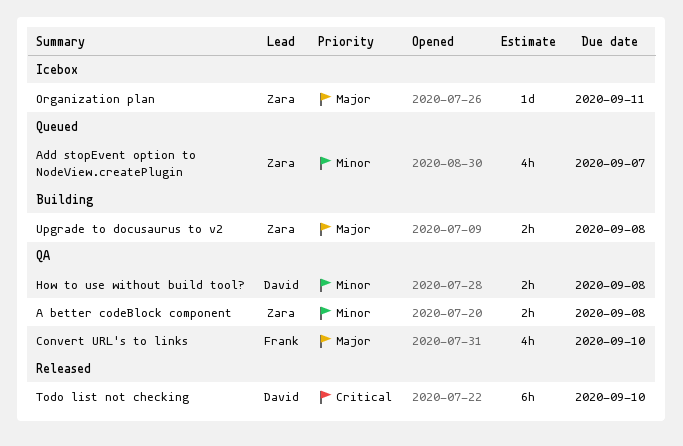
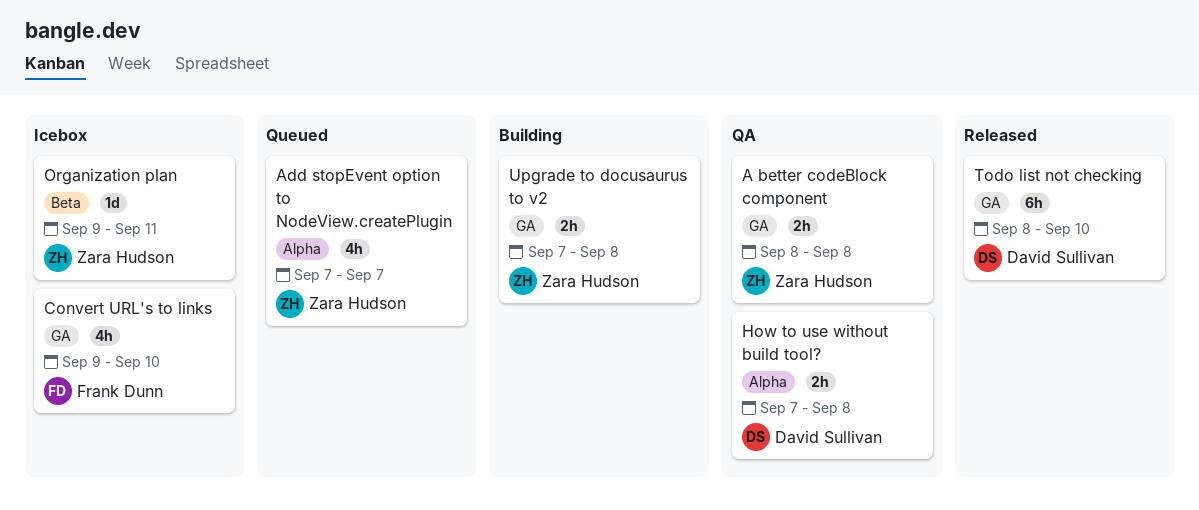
Convert URL's to links, status: QA -> Icebox

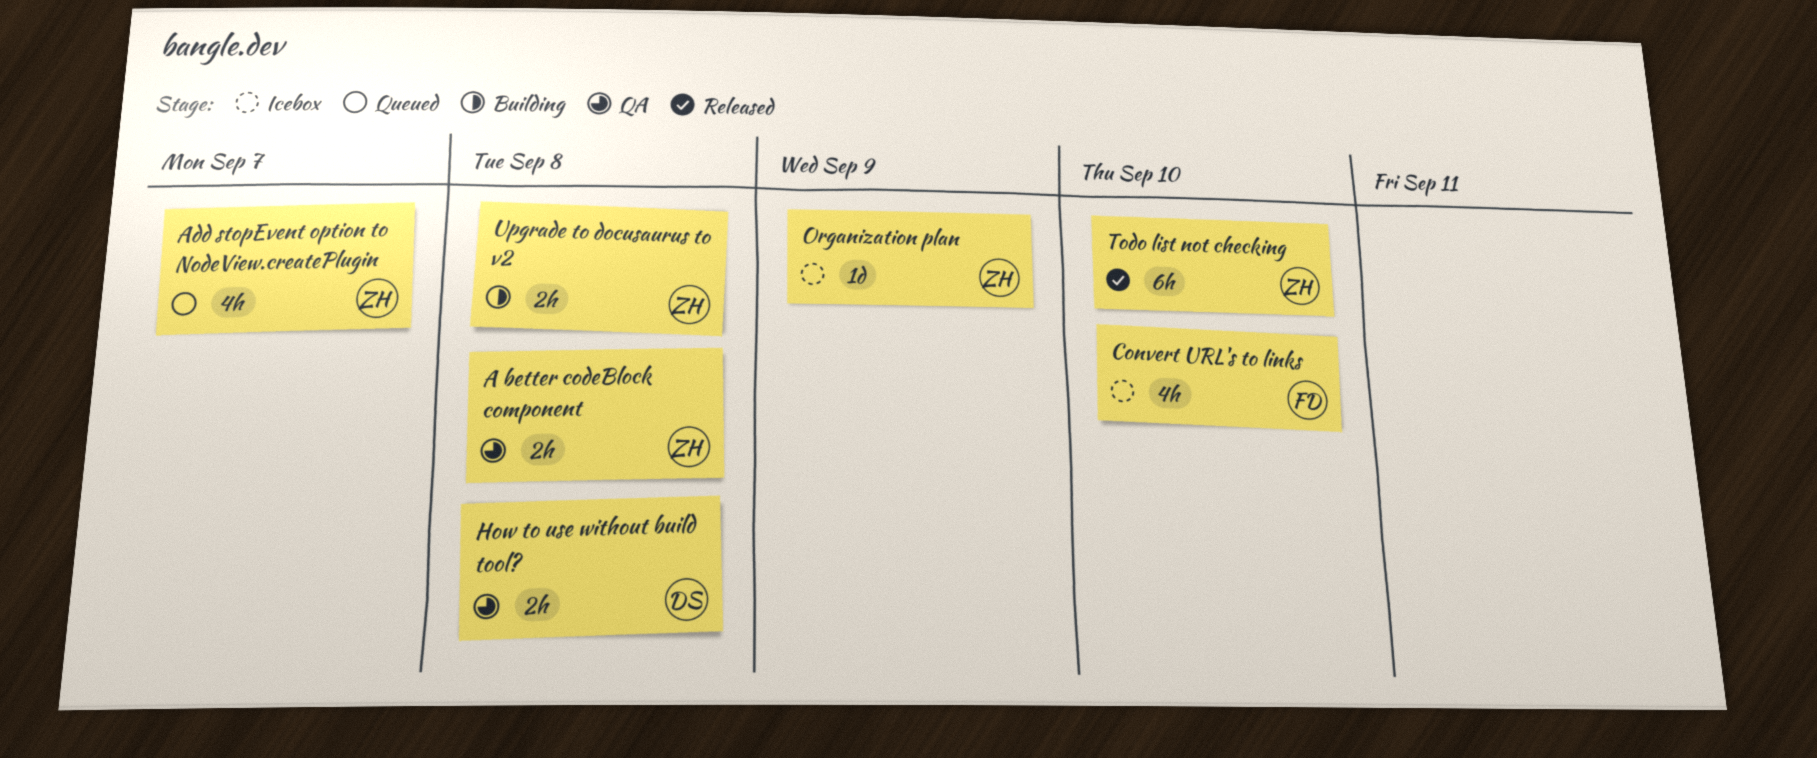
Organization plan, due: Sep 11 -> Sep 9
Todo list not checking, owner: David Sullivan -> Zara Hudson

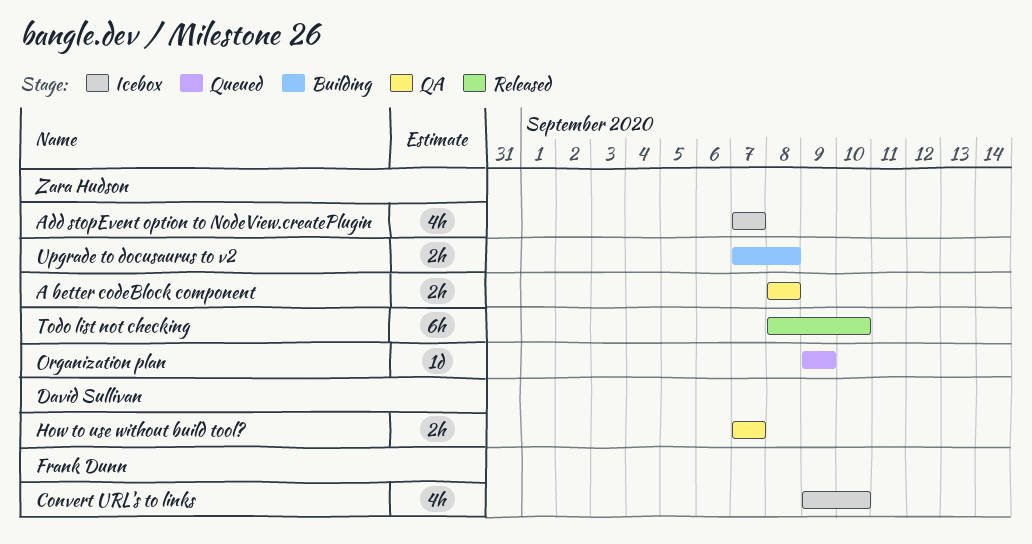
Add stopEvent option to NodeView.createPlugin, status: Queued -> Icebox
How to use without build tool?, due: Sep 8 -> Sep 7
Organization plan, status: Icebox -> Queued

